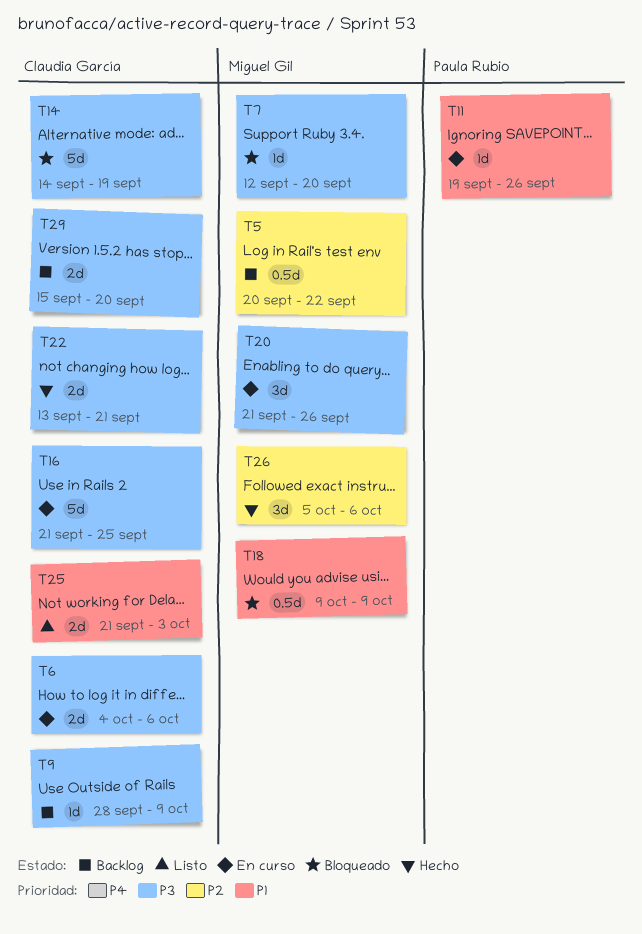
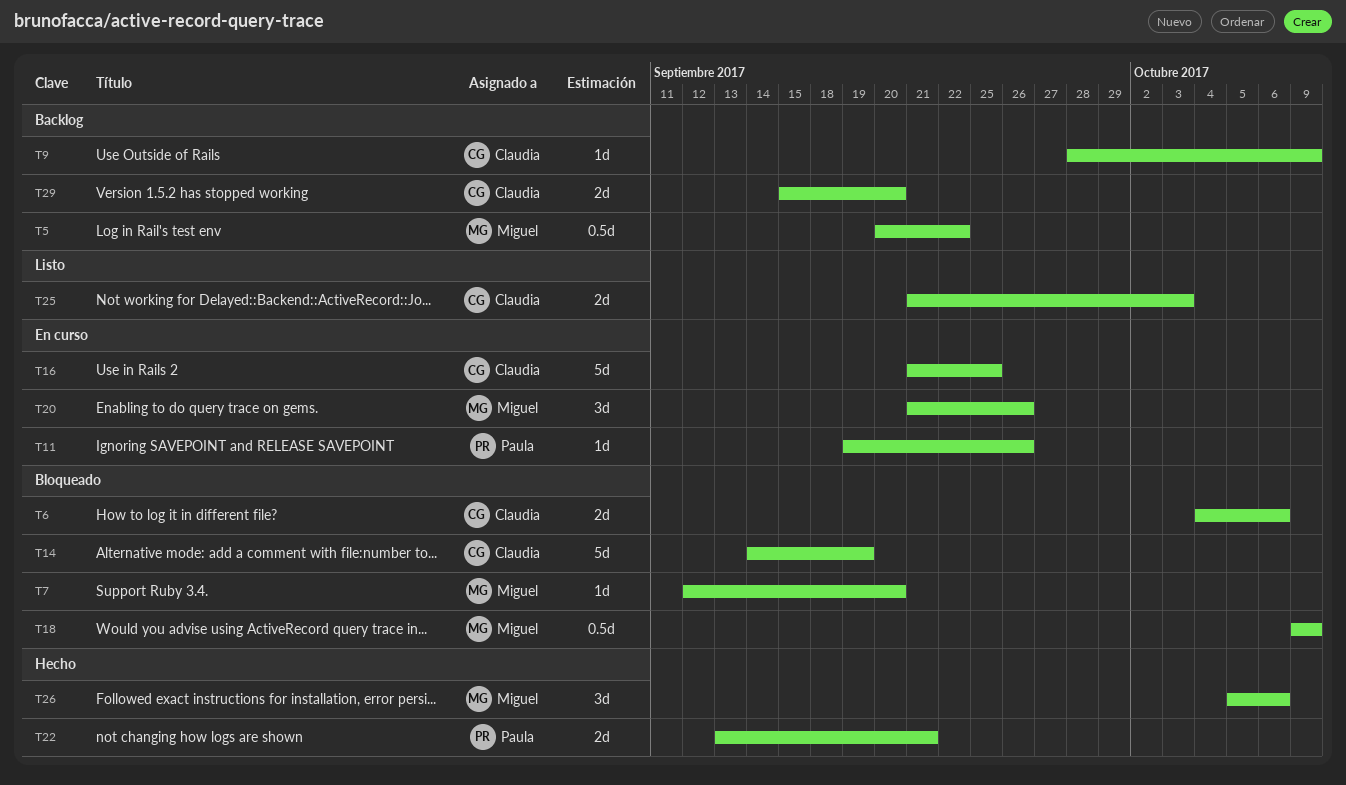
T6, status: En curso -> Bloqueado
T22, owner: Claudia García -> Paula Rubio

